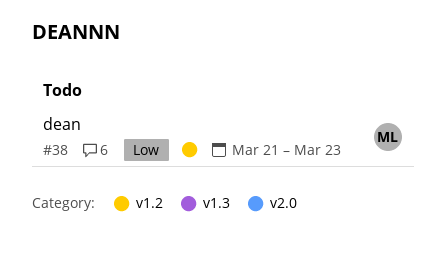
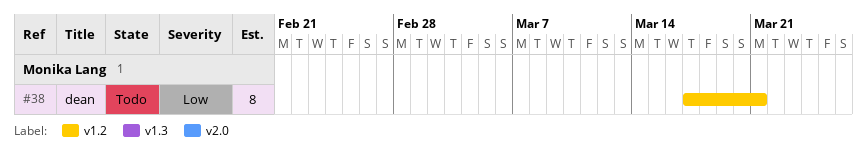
#38, start: Mar 21 -> Mar 17
#38, due: Mar 23 -> Mar 21

